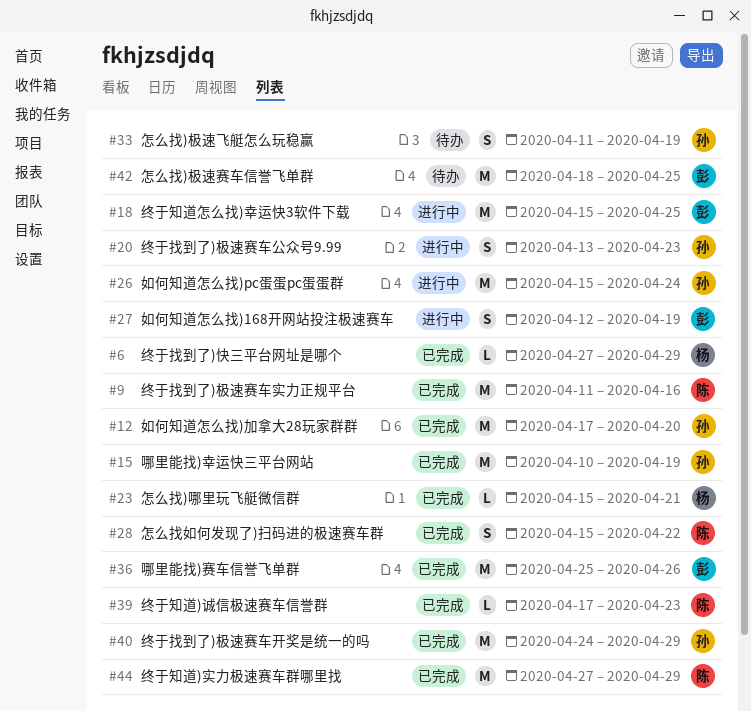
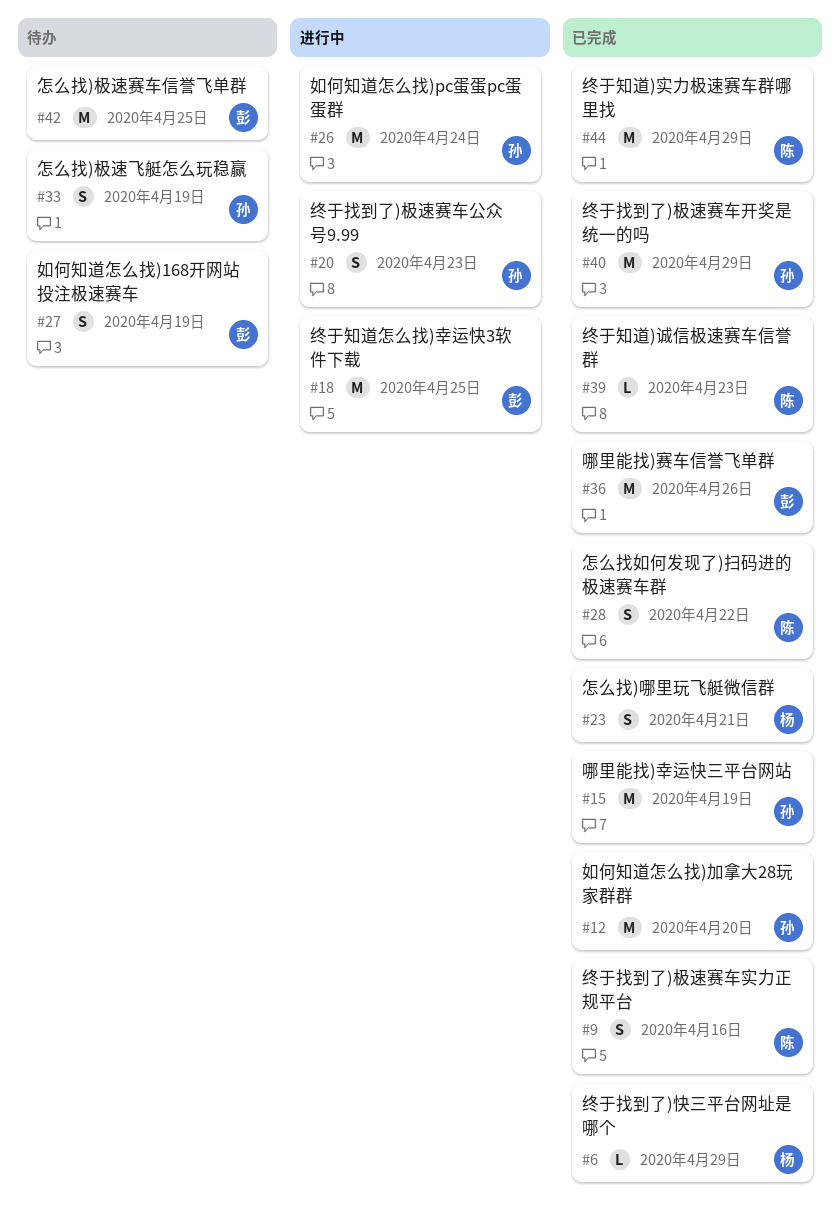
#9, estimate: M -> S
#23, estimate: L -> S
#27, status: 进行中 -> 待办

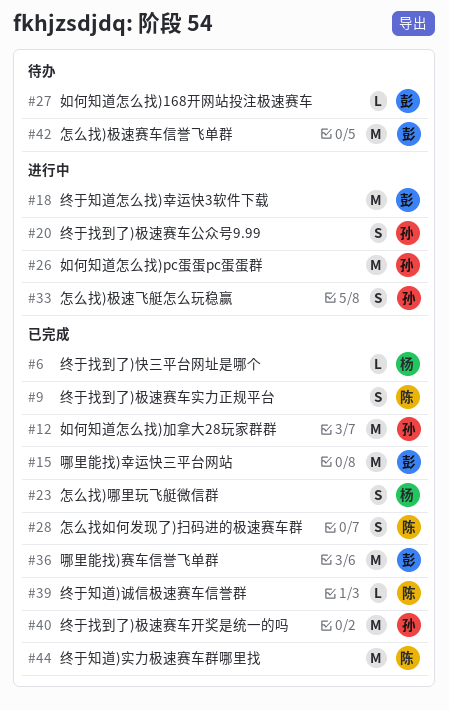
#15, owner: 孙 -> 彭
#27, estimate: S -> L
#33, status: 待办 -> 进行中

